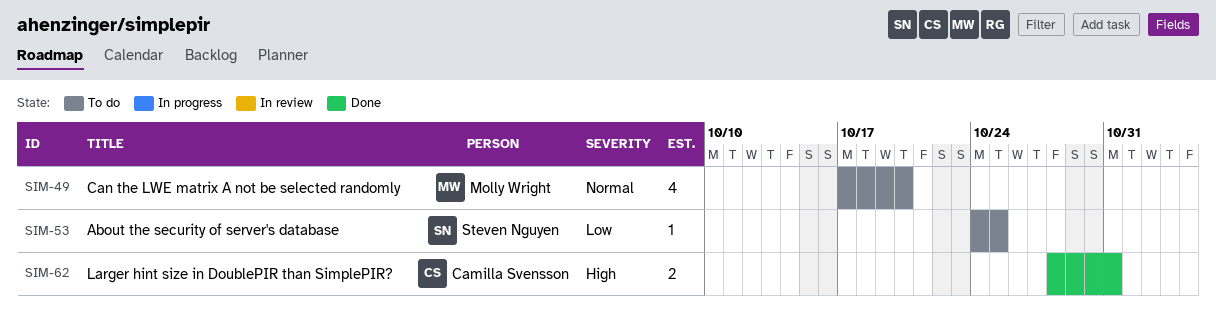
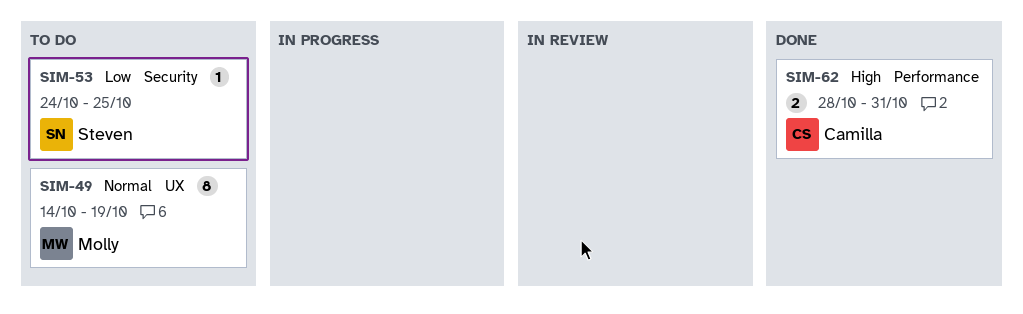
SIM-49, estimate: 4 -> 8
SIM-49, start: Oct 17 -> Oct 14
SIM-49, due: Oct 20 -> Oct 19

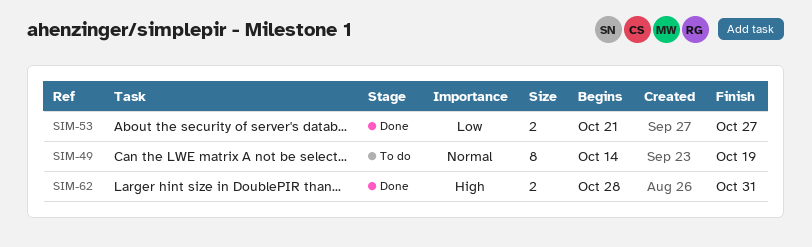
SIM-53, status: To do -> Done
SIM-53, estimate: 1 -> 2
SIM-53, start: Oct 24 -> Oct 21
SIM-53, due: Oct 25 -> Oct 27

